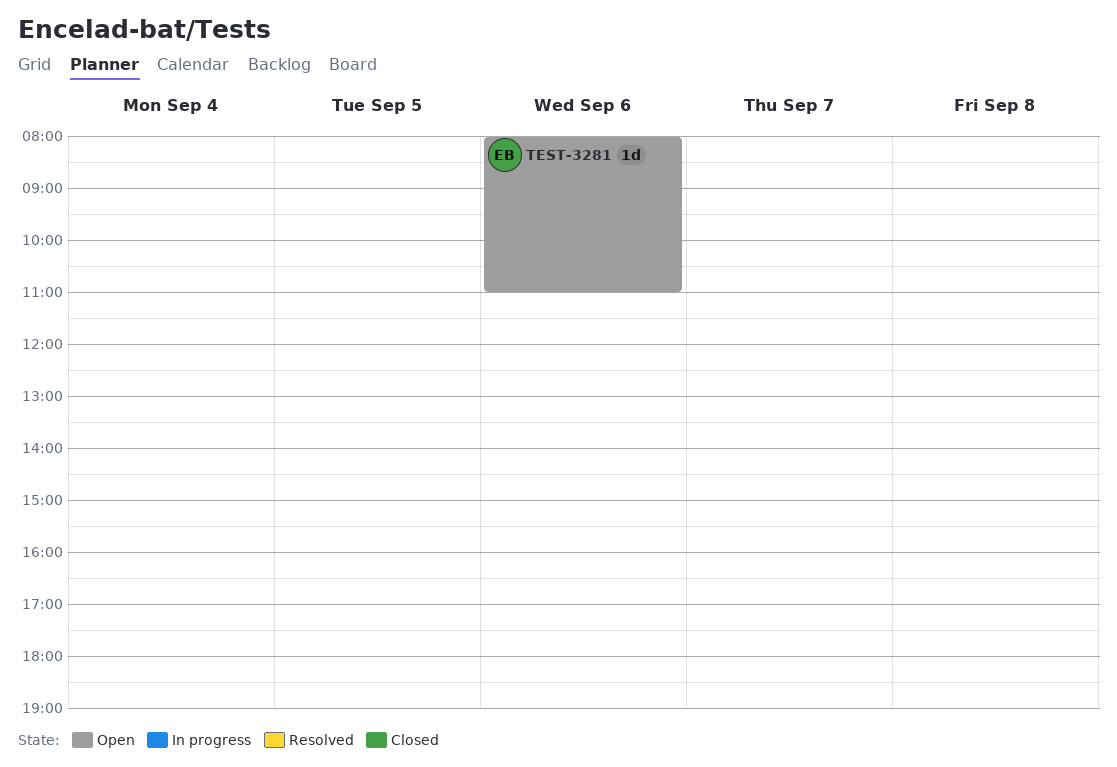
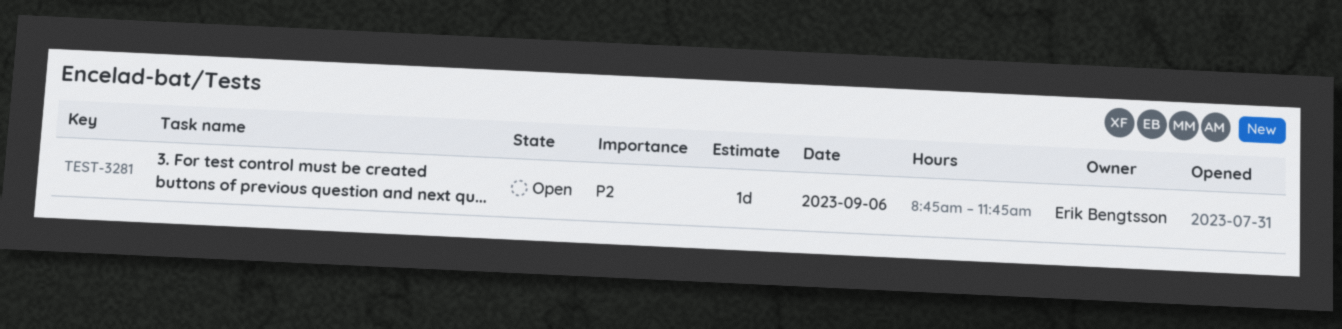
TEST-3281, begins: 08:00 -> 08:45
TEST-3281, ends: 11:00 -> 11:45

